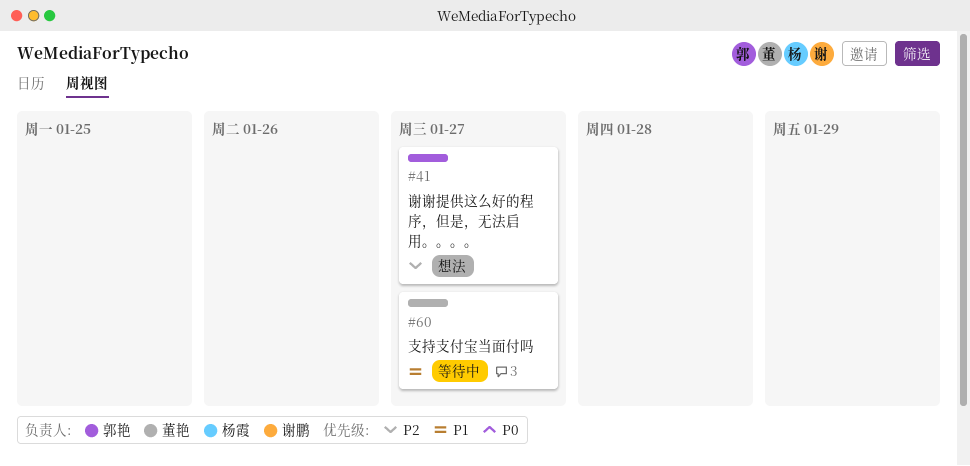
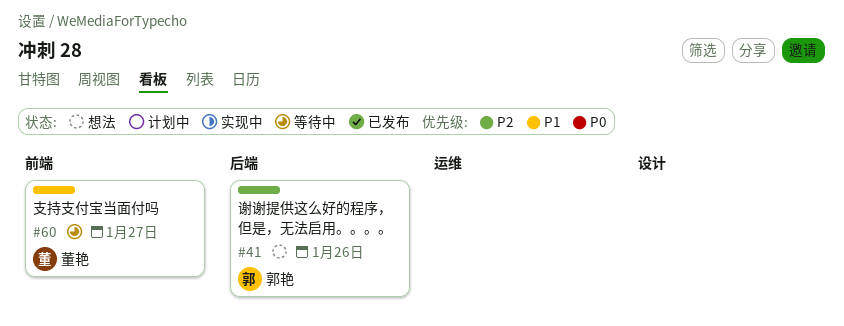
#41, due: Jan 27 -> Jan 26

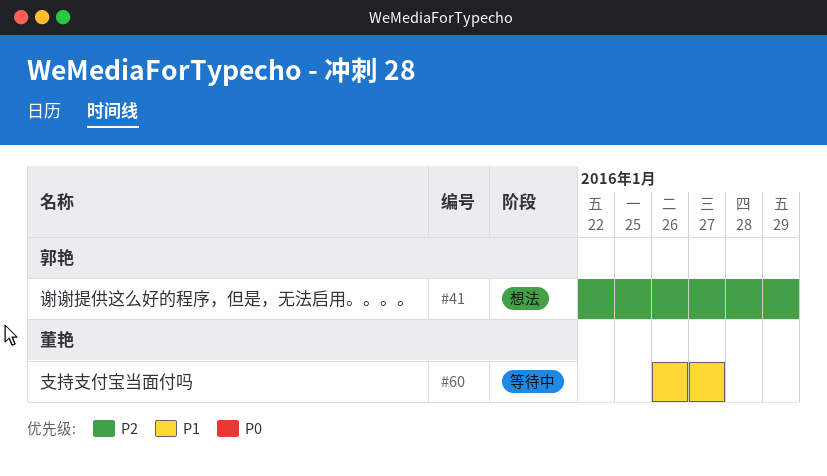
#41, due: Jan 26 -> Jan 29

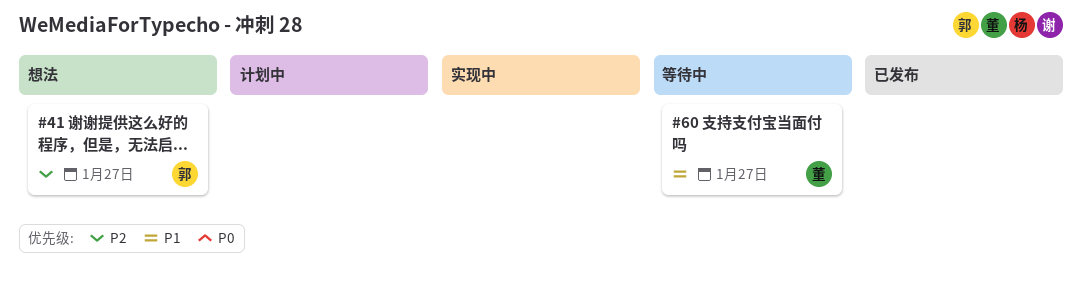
#41, due: Jan 29 -> Jan 27

